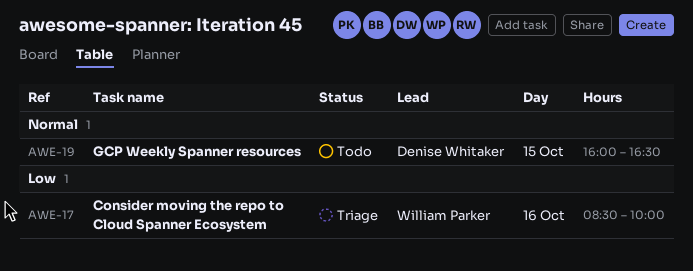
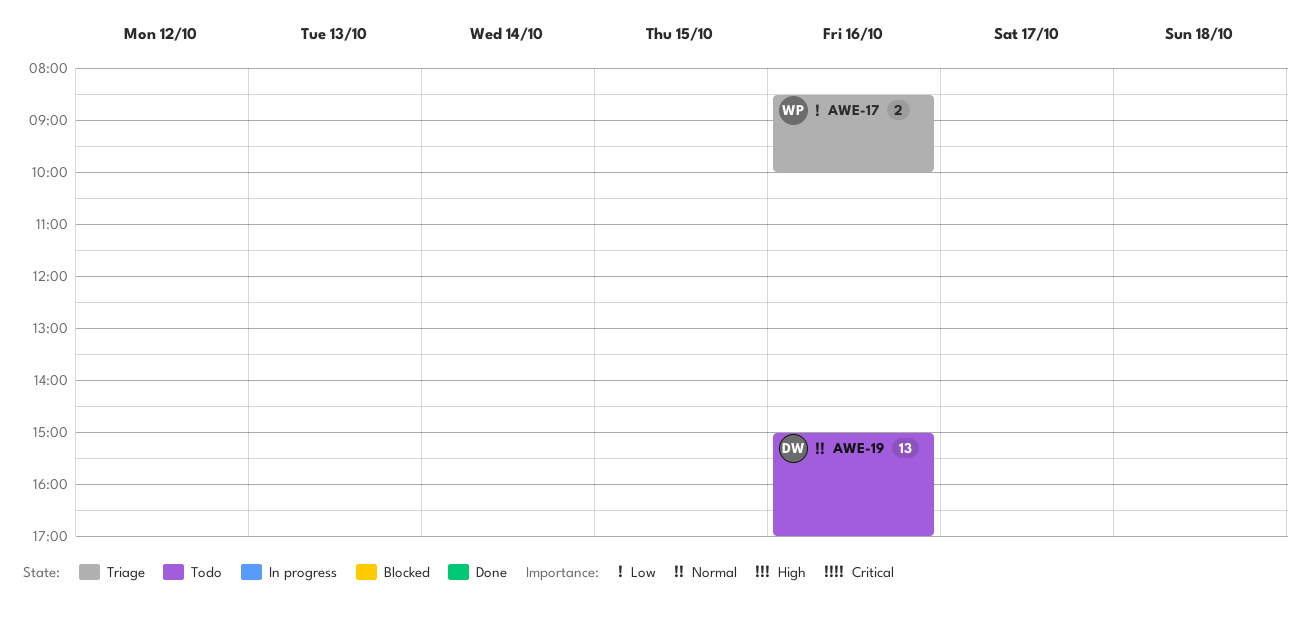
AWE-19, day: Oct 15 -> Oct 16
AWE-19, begins: 16:00 -> 15:00
AWE-19, ends: 16:30 -> 17:00

